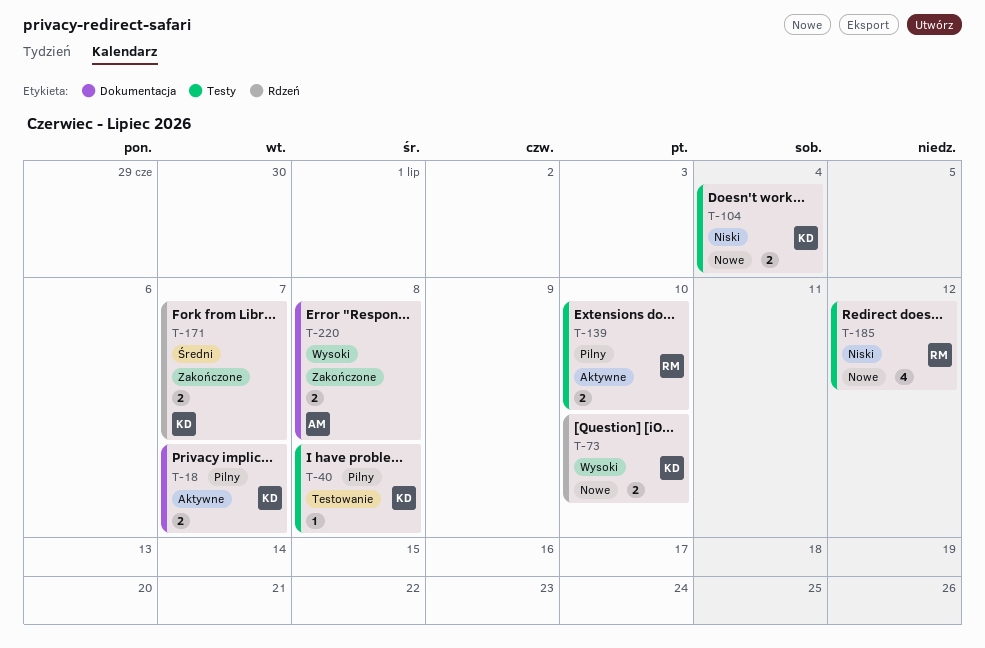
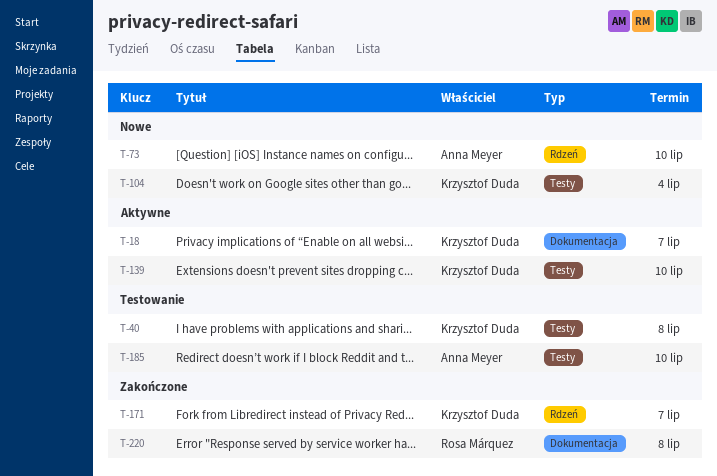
T-73, owner: Krzysztof Duda -> Anna Meyer
T-139, owner: Rosa Márquez -> Krzysztof Duda
T-185, status: Nowe -> Testowanie
T-185, owner: Rosa Márquez -> Anna Meyer
T-185, due: Jul 12 -> Jul 10
T-220, owner: Anna Meyer -> Rosa Márquez

